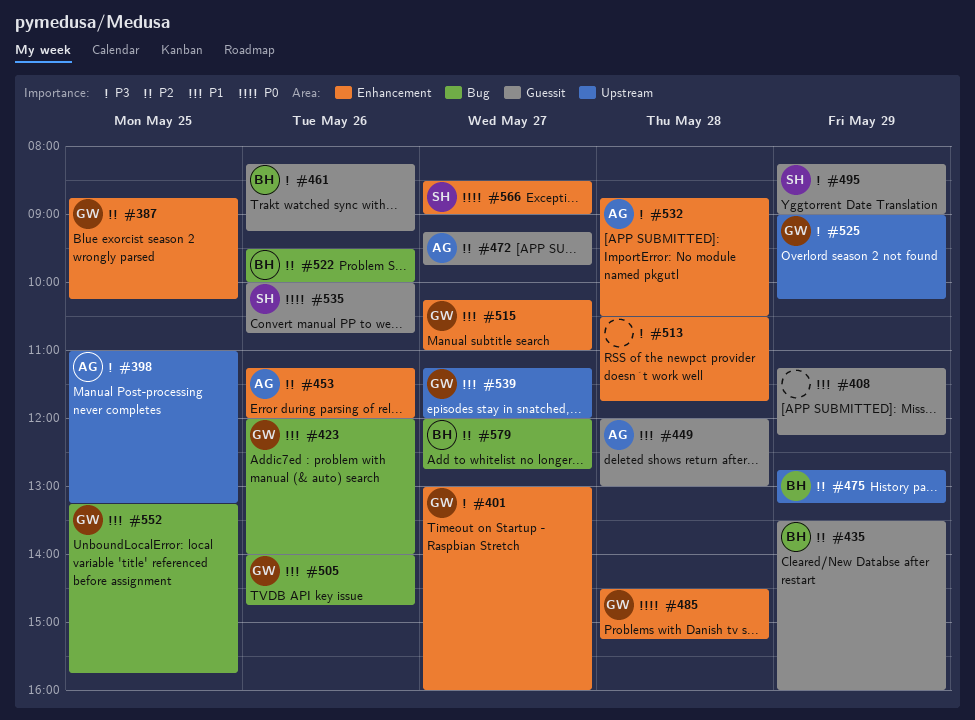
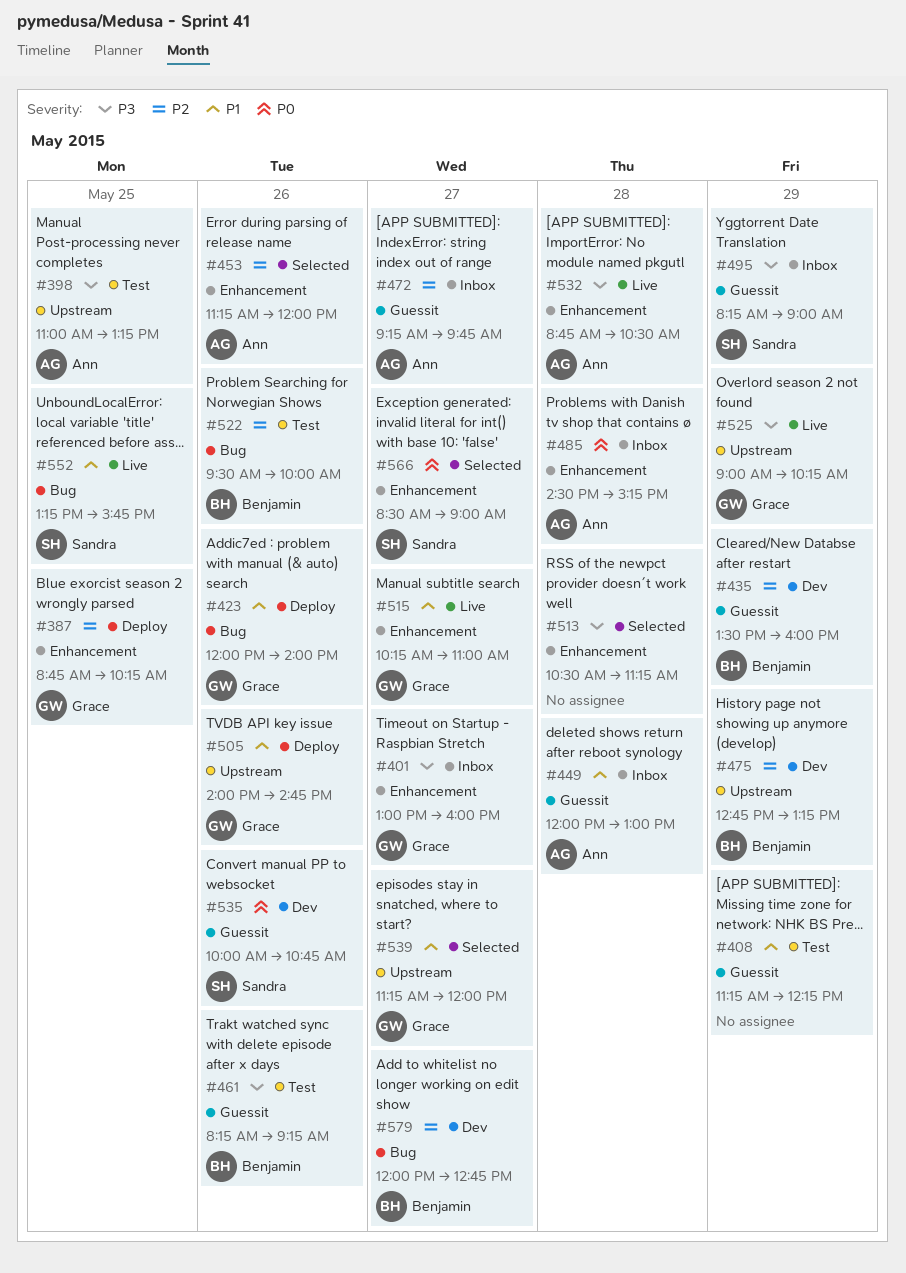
#485, owner: Grace -> Ann
#505, label: Bug -> Upstream
#513, ends: 11:45 -> 11:15
#552, owner: Grace -> Sandra

